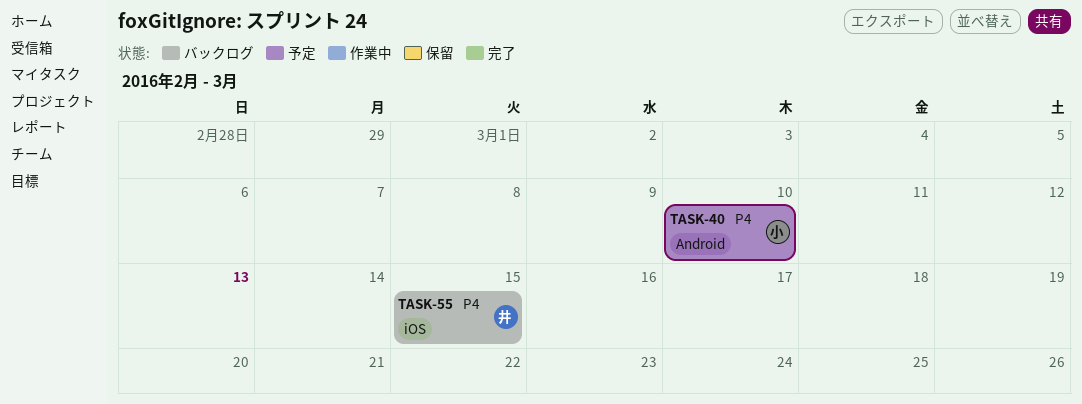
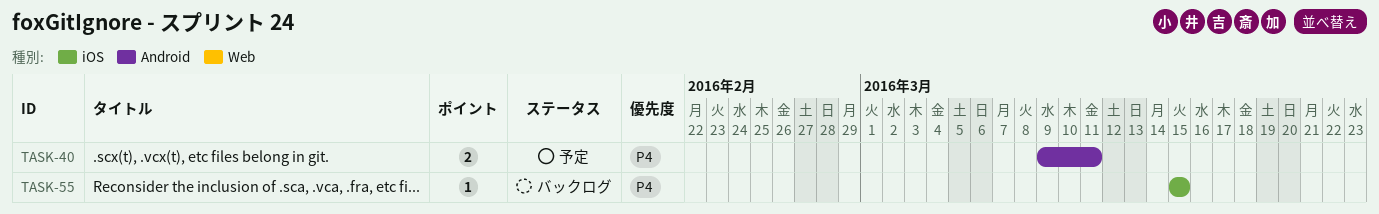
TASK-40, due: Mar 10 -> Mar 11

